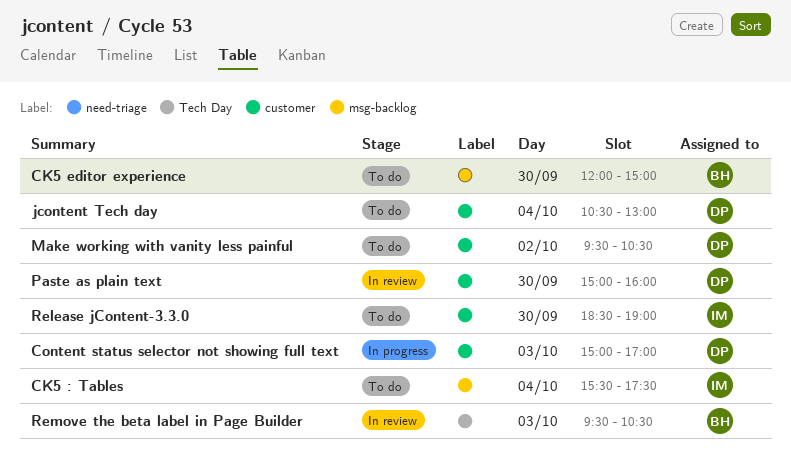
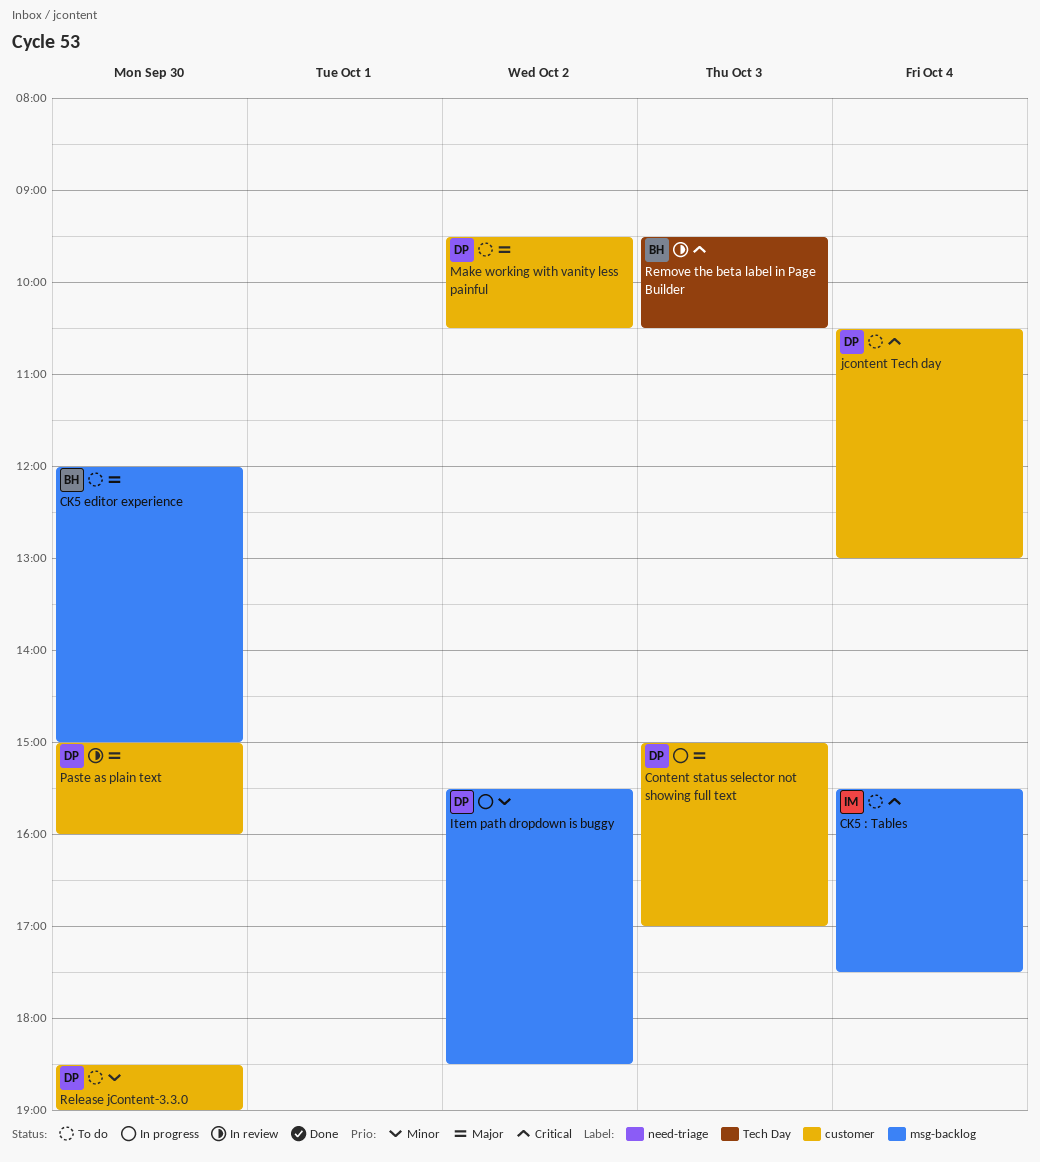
Item path dropdown is buggy: none -> present
Release jContent-3.3.0, owner: IM -> DP

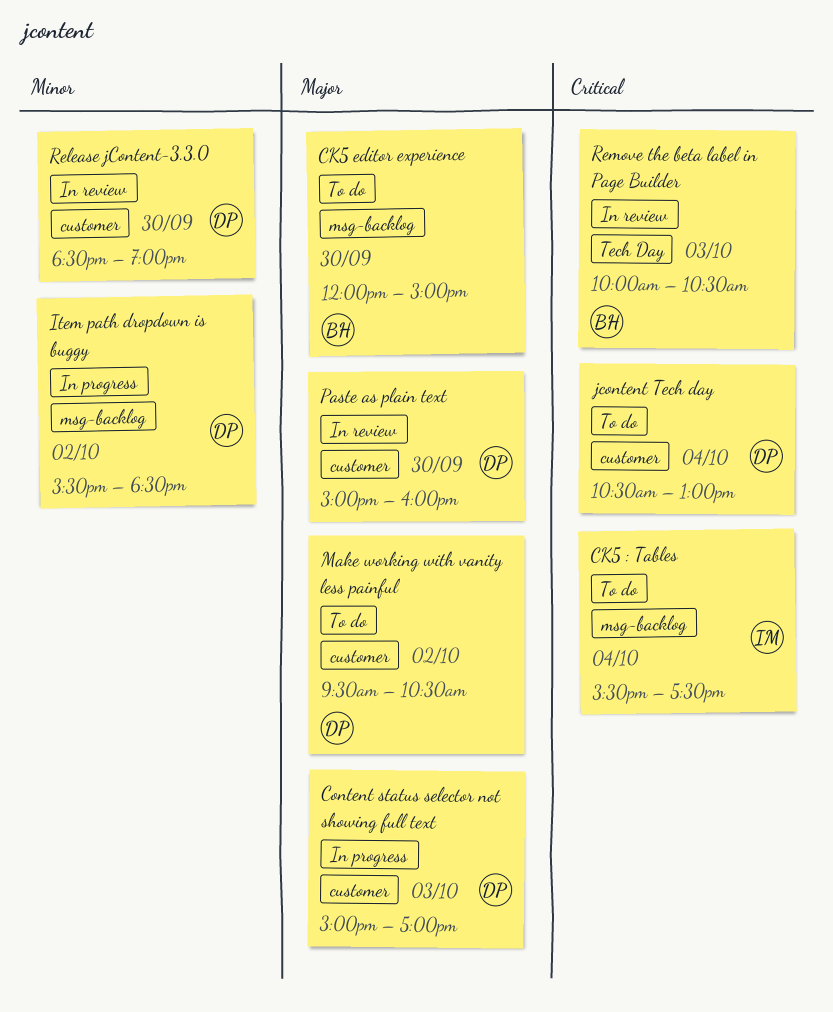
Release jContent-3.3.0, status: To do -> In review
Remove the beta label in Page Builder, begins: 09:30 -> 10:00

